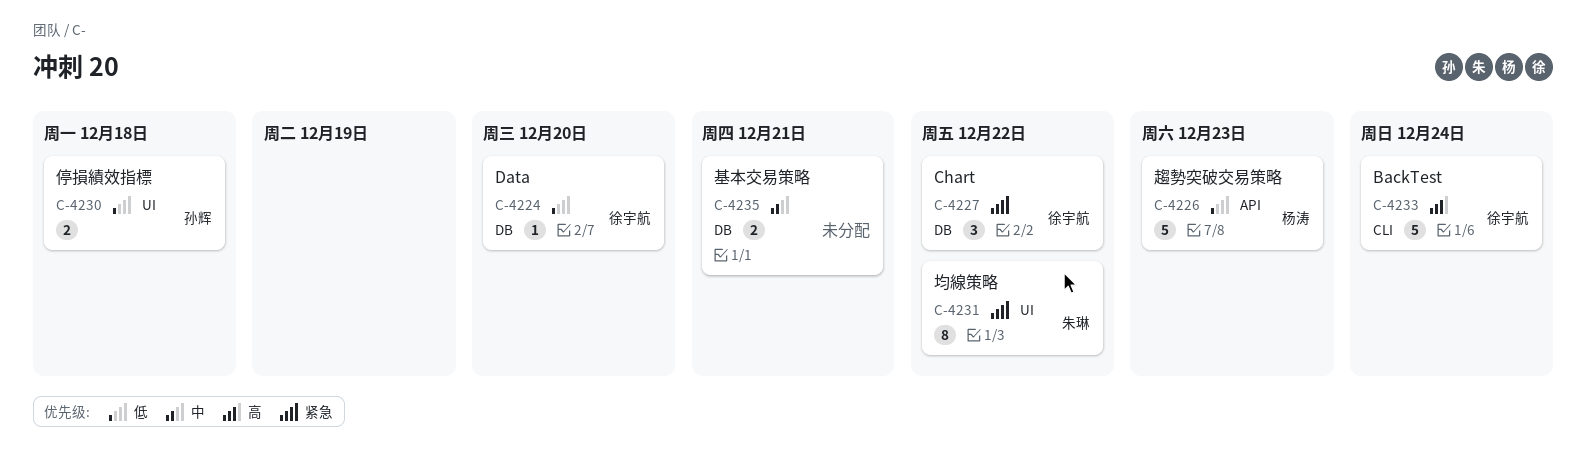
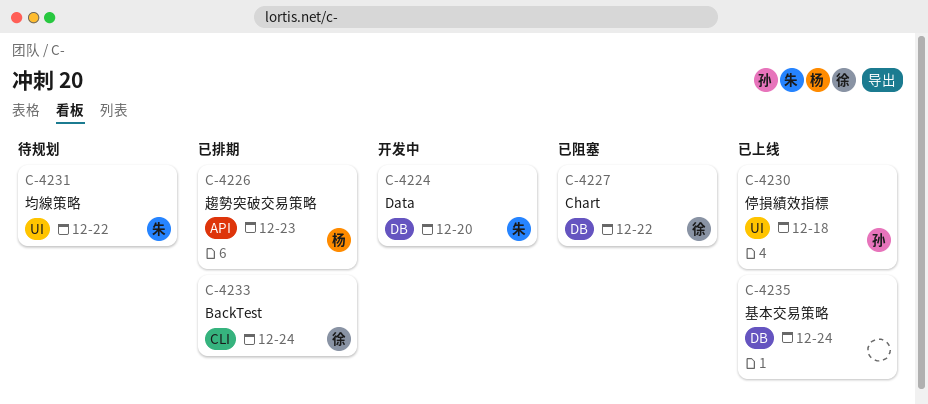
C-4224, owner: 徐宇航 -> 朱琳
C-4235, due: Dec 21 -> Dec 24

